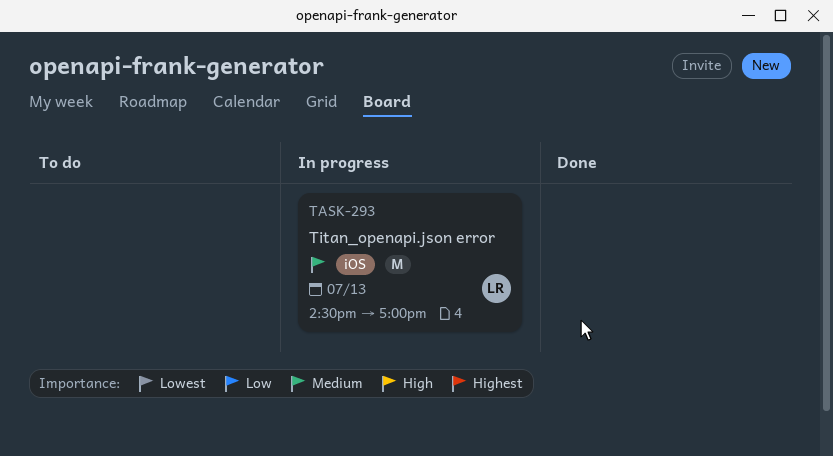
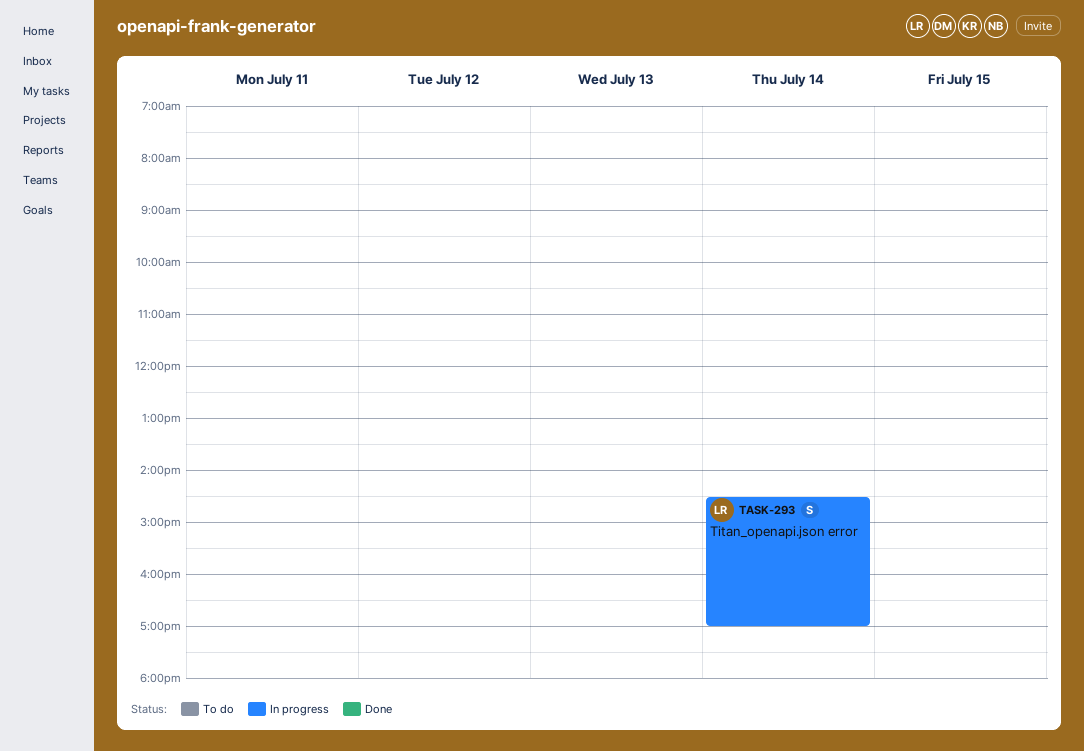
TASK-293, estimate: M -> S
TASK-293, day: Jul 13 -> Jul 14

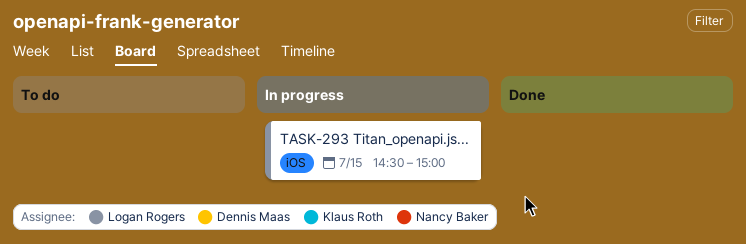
TASK-293, day: Jul 14 -> Jul 15
TASK-293, ends: 17:00 -> 15:00

